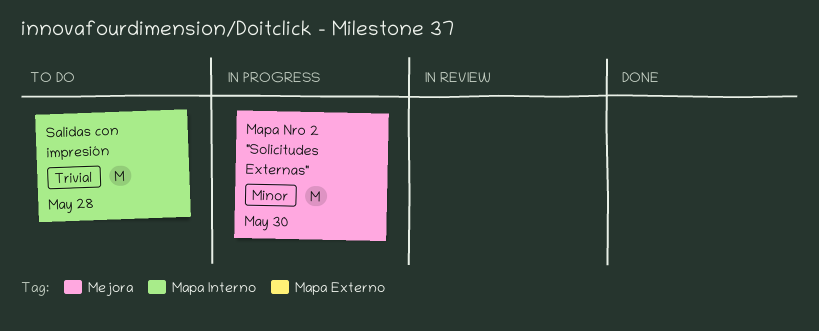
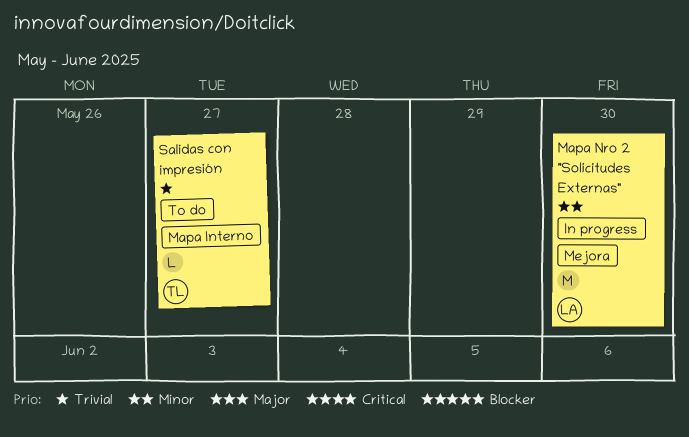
Salidas con impresión, estimate: M -> L
Salidas con impresión, due: May 28 -> May 27

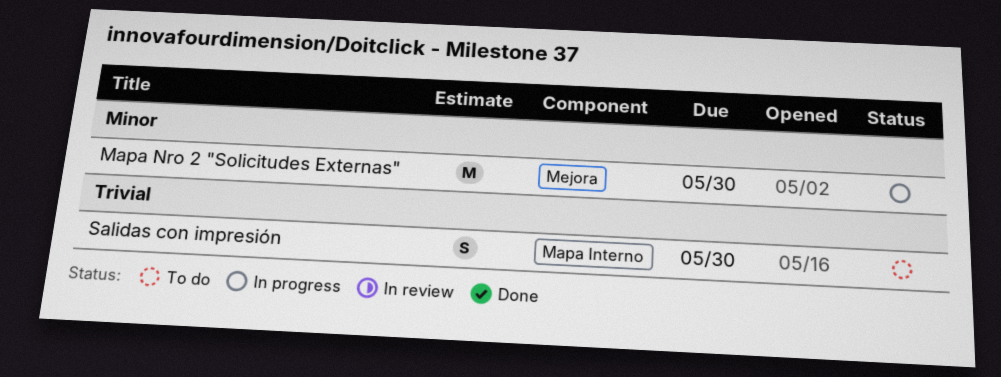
Salidas con impresión, estimate: L -> S
Salidas con impresión, due: May 27 -> May 30

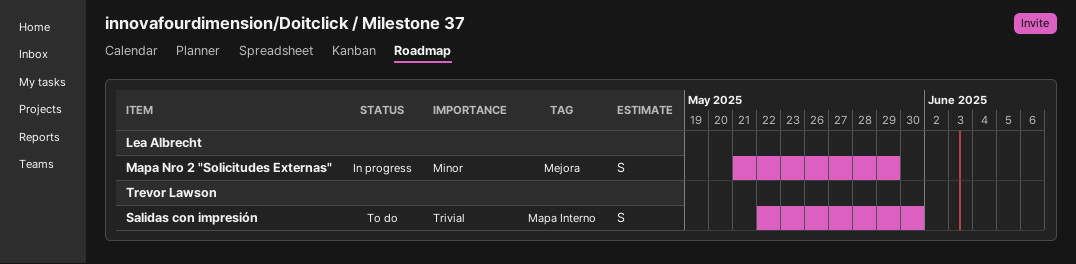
Mapa Nro 2 "Solicitudes Externas", estimate: M -> S
Mapa Nro 2 "Solicitudes Externas", due: May 30 -> May 29

